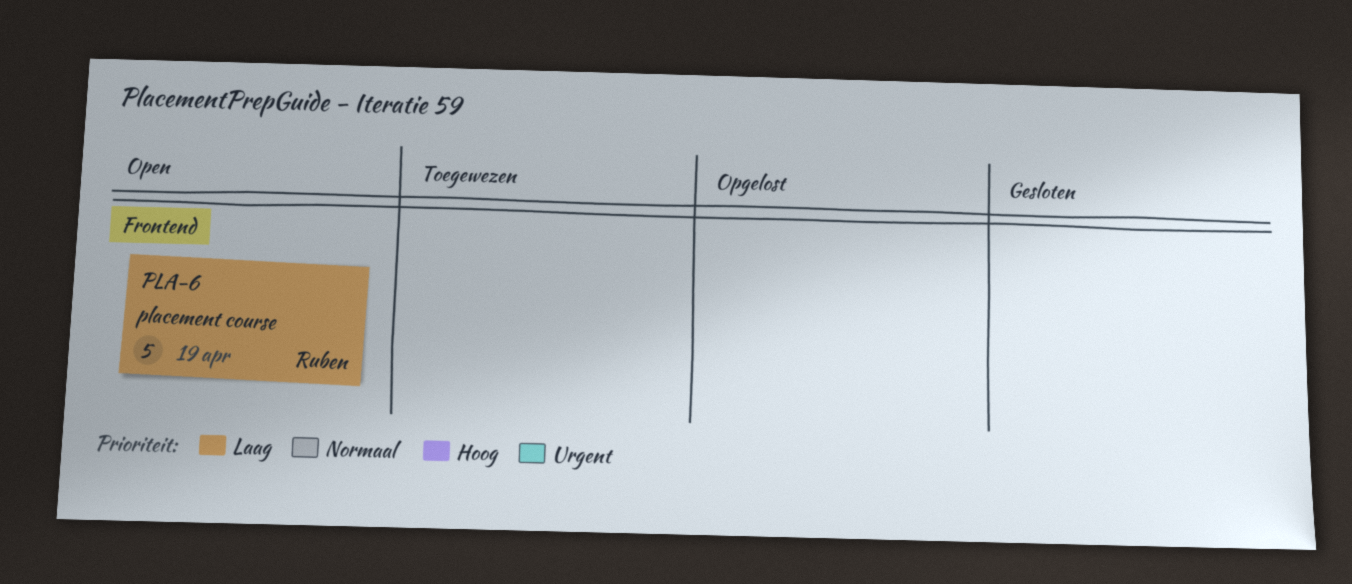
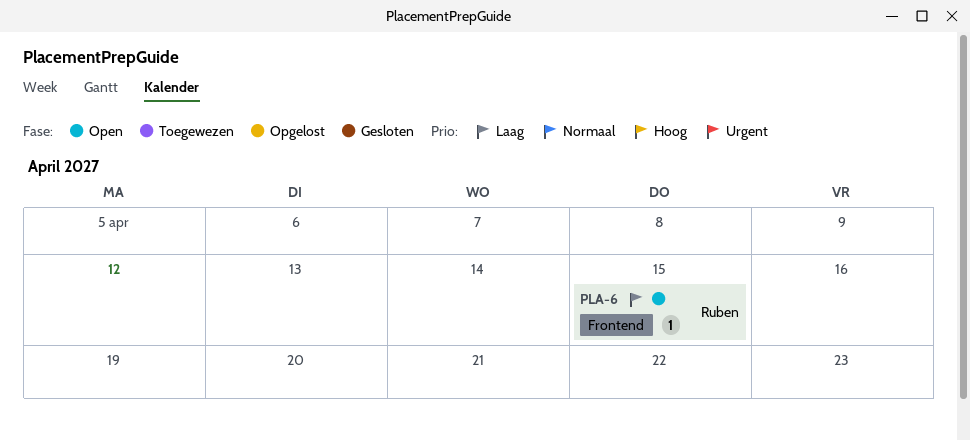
PLA-6, estimate: 5 -> 1
PLA-6, due: Apr 19 -> Apr 15

